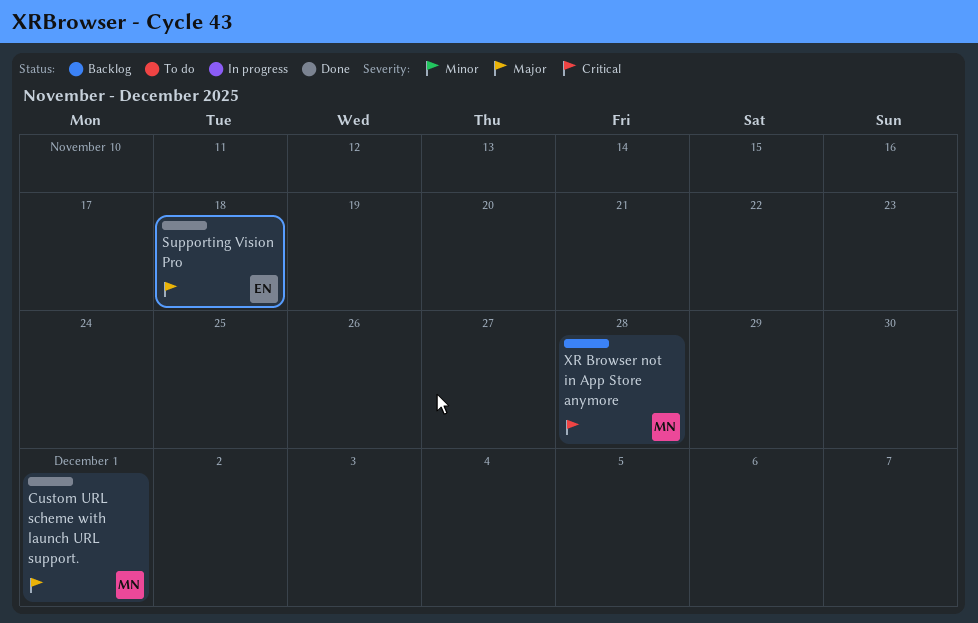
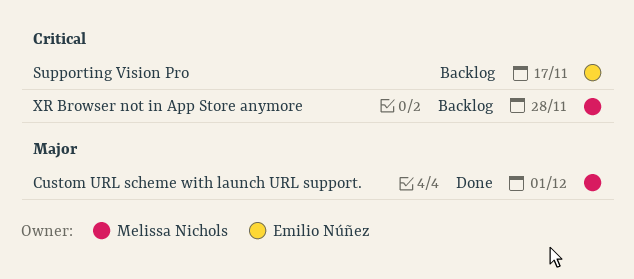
Supporting Vision Pro, status: Done -> Backlog
Supporting Vision Pro, priority: Major -> Critical
Supporting Vision Pro, due: Nov 18 -> Nov 17

